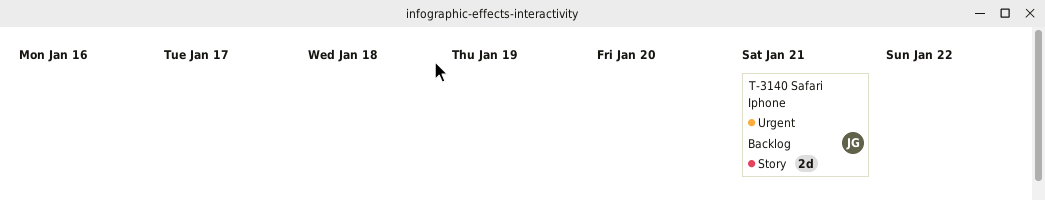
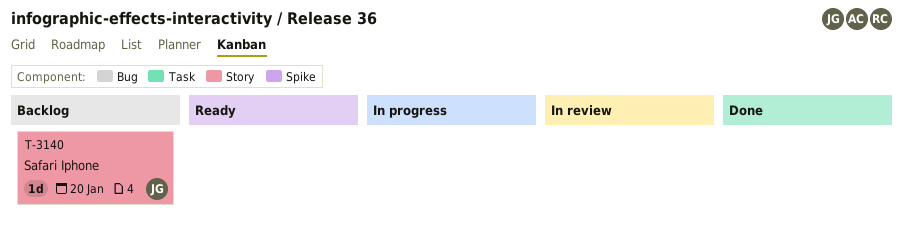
T-3140, estimate: 2d -> 1d
T-3140, due: Jan 21 -> Jan 20

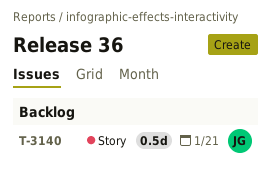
T-3140, estimate: 1d -> 0.5d
T-3140, due: Jan 20 -> Jan 21

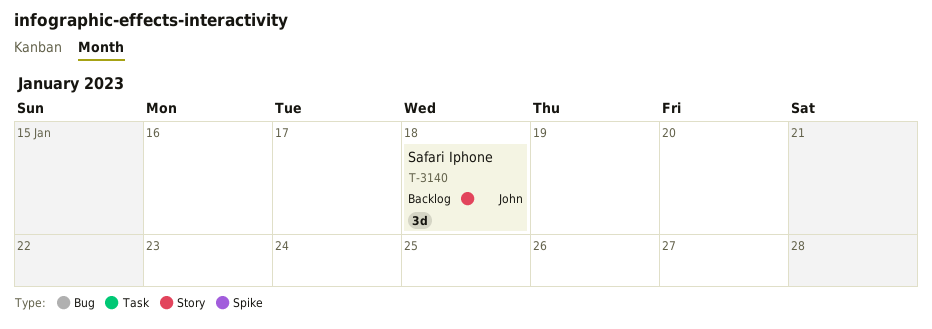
T-3140, estimate: 0.5d -> 3d
T-3140, due: Jan 21 -> Jan 18

